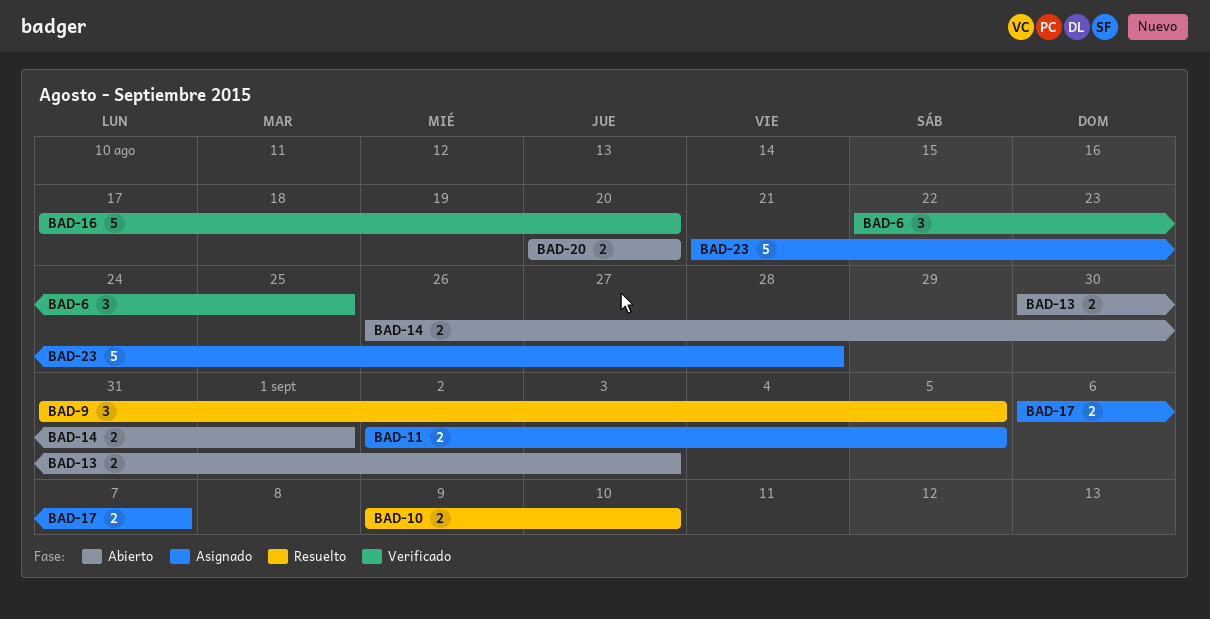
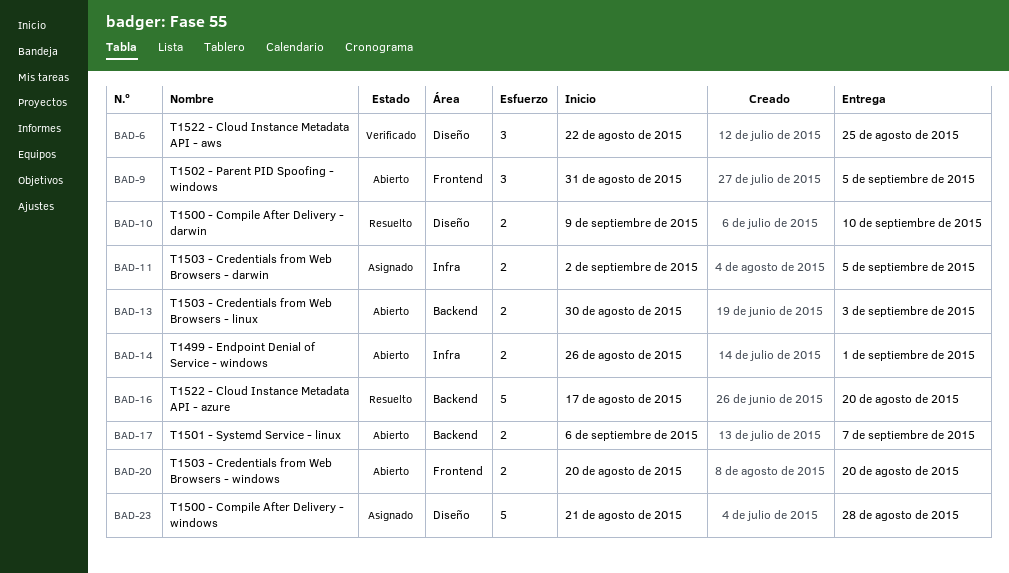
BAD-9, status: Resuelto -> Abierto
BAD-16, status: Verificado -> Resuelto
BAD-17, status: Asignado -> Abierto

